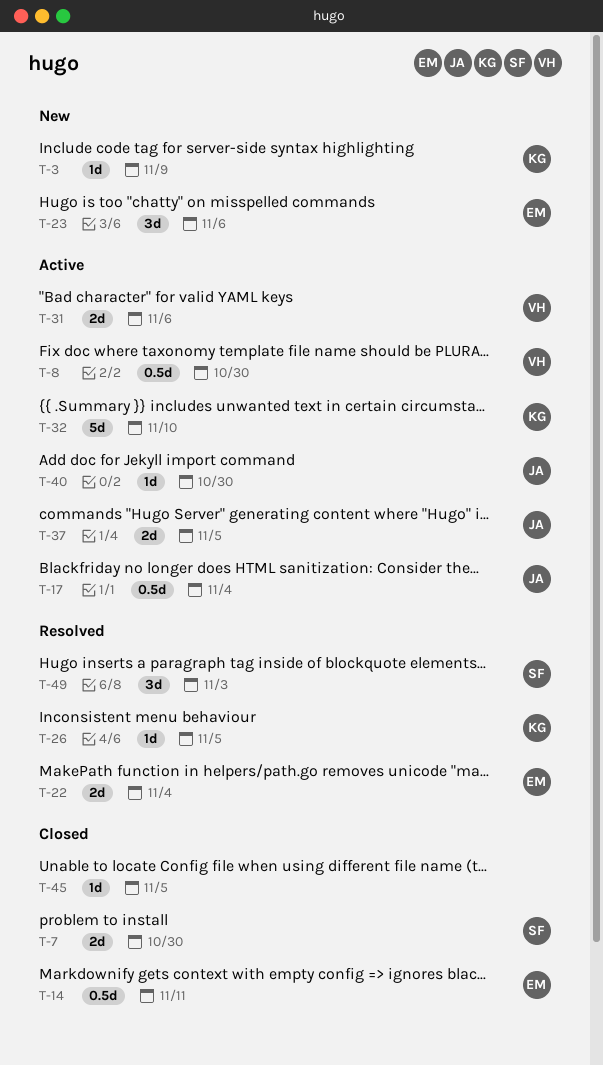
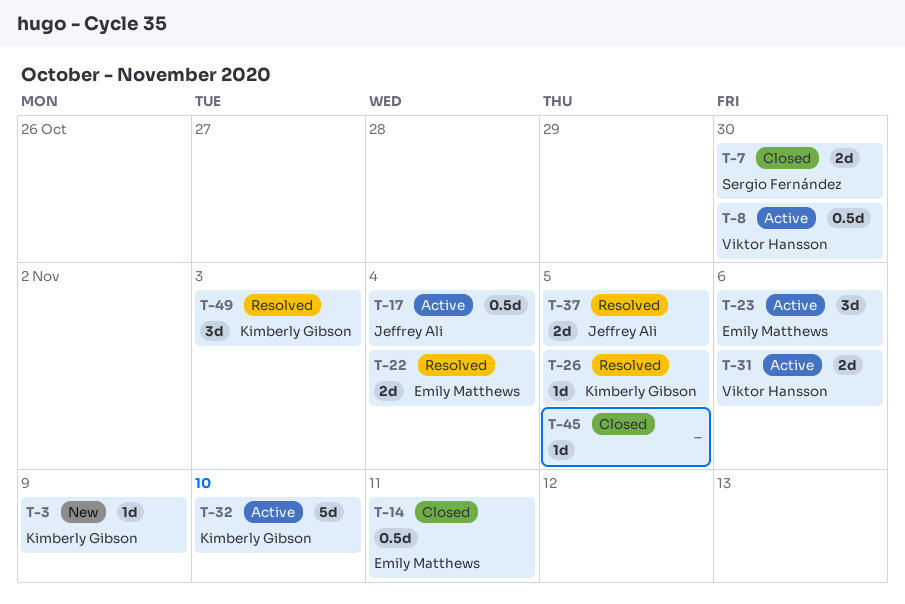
T-23, status: New -> Active
T-37, status: Active -> Resolved
T-40: present -> none
T-49, owner: Sergio Fernández -> Kimberly Gibson

